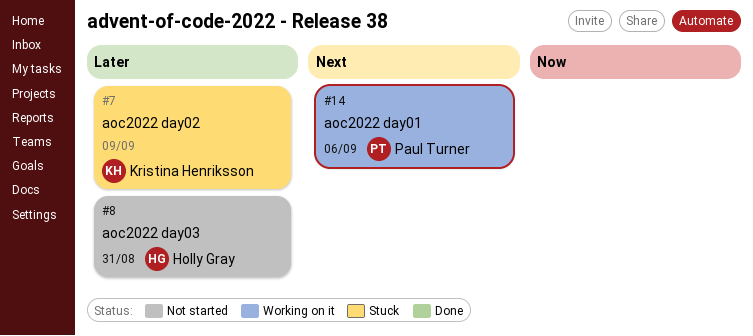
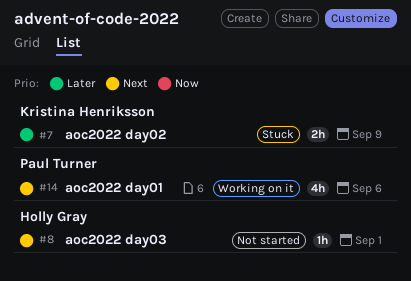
#8, priority: Later -> Next
#8, due: Aug 31 -> Sep 1

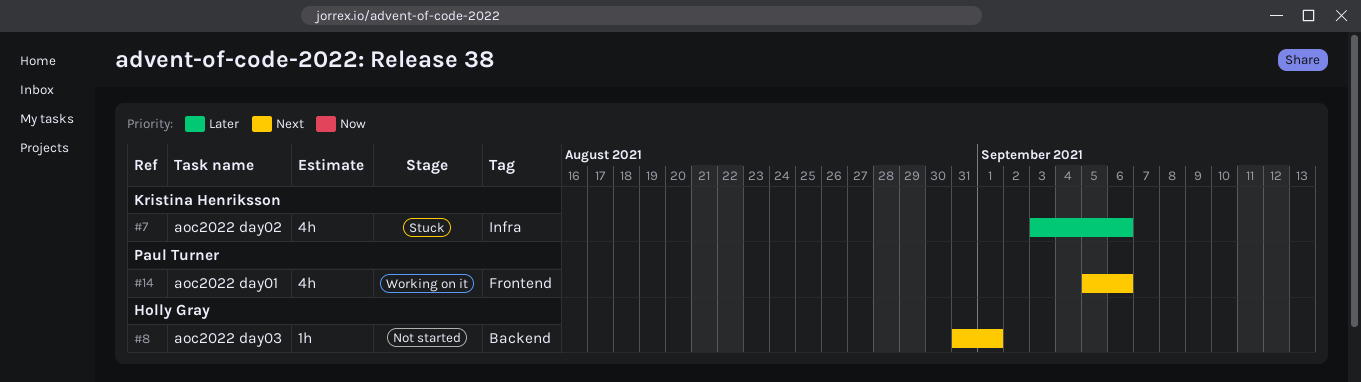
#7, estimate: 2h -> 4h
#7, due: Sep 9 -> Sep 6

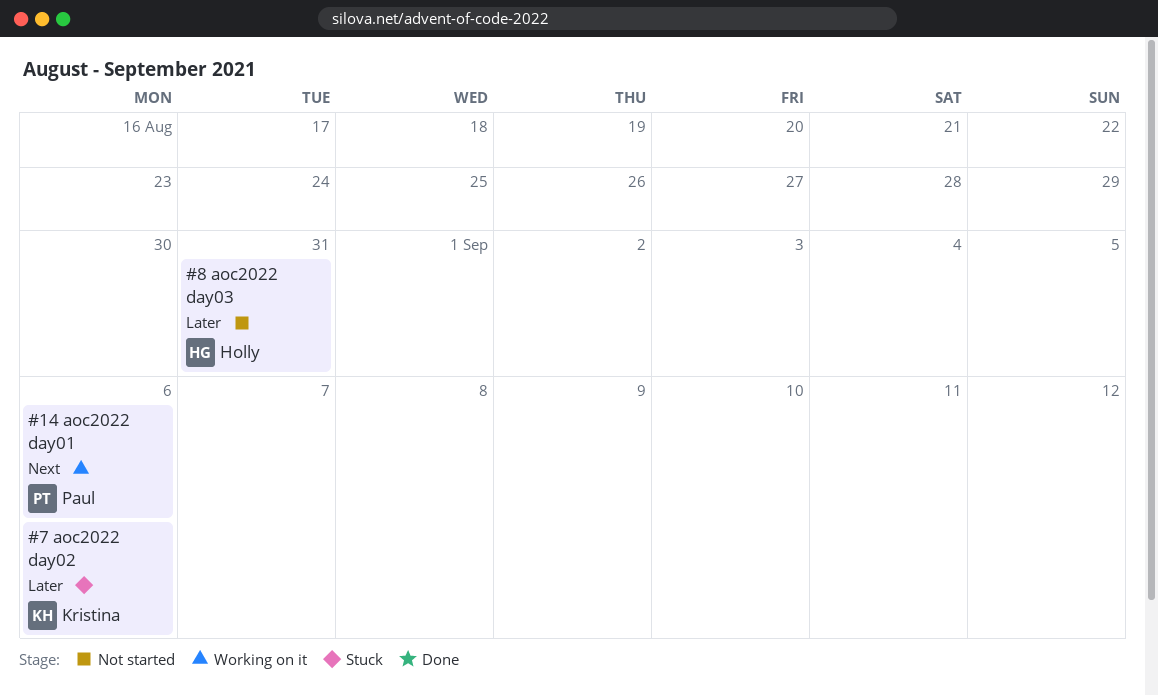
#8, priority: Next -> Later
#8, due: Sep 1 -> Aug 31

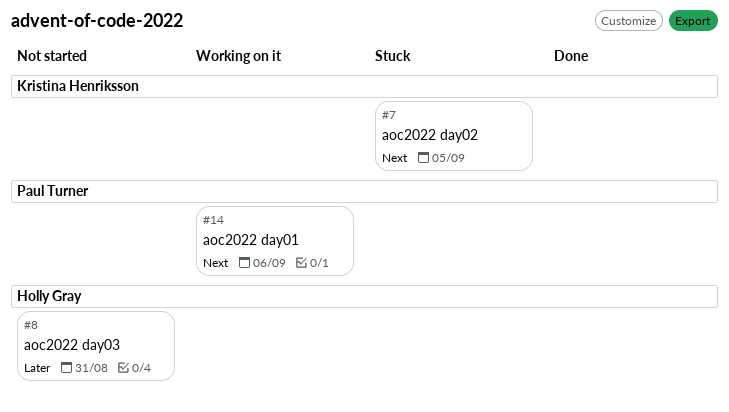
#7, priority: Later -> Next
#7, due: Sep 6 -> Sep 5

